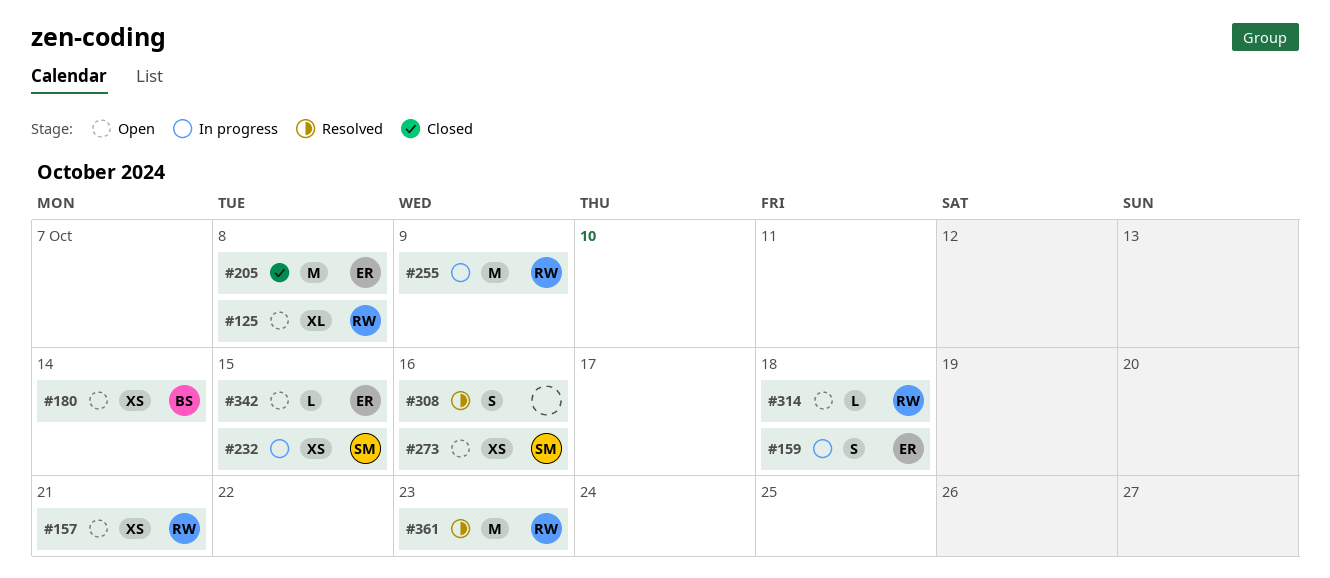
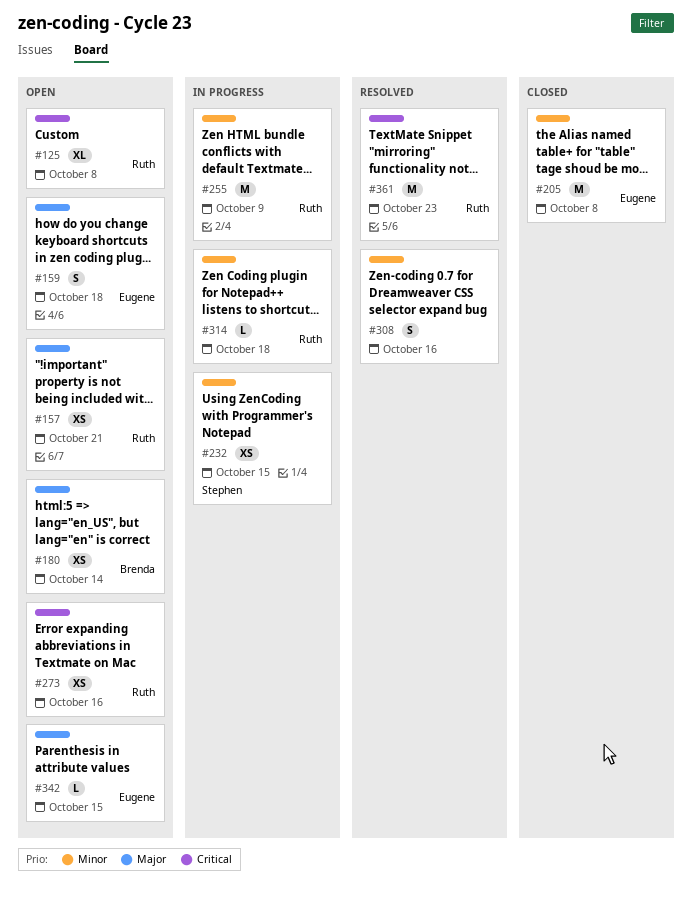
#159, status: In progress -> Open
#273, owner: Stephen -> Ruth
#314, status: Open -> In progress

